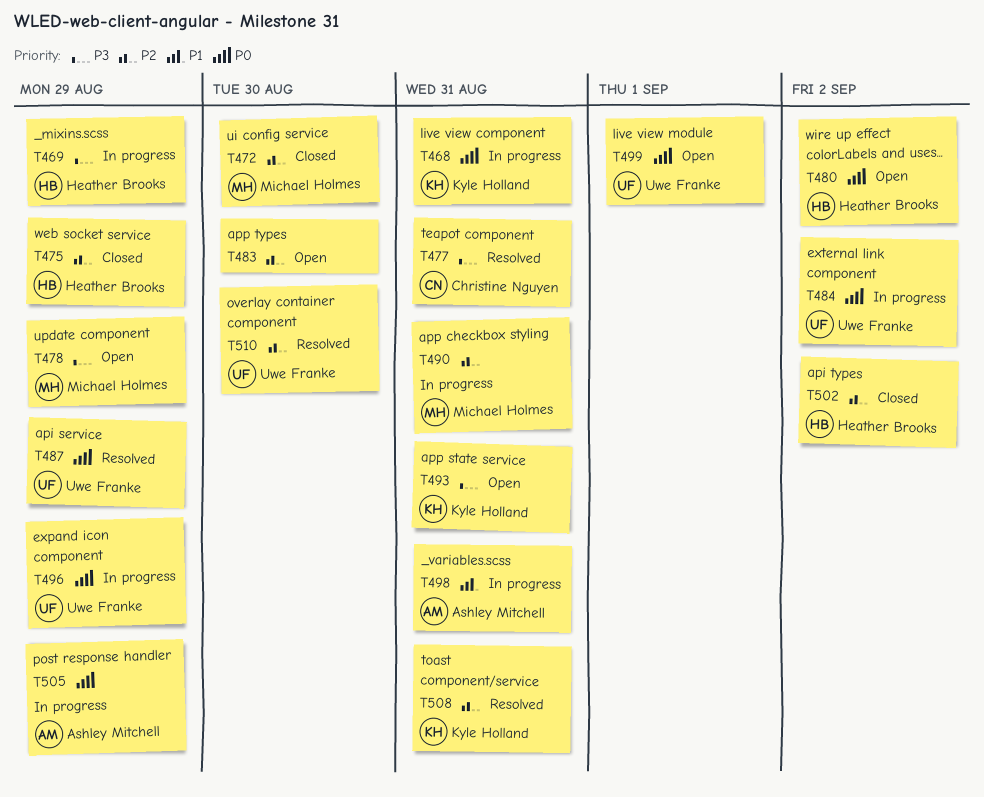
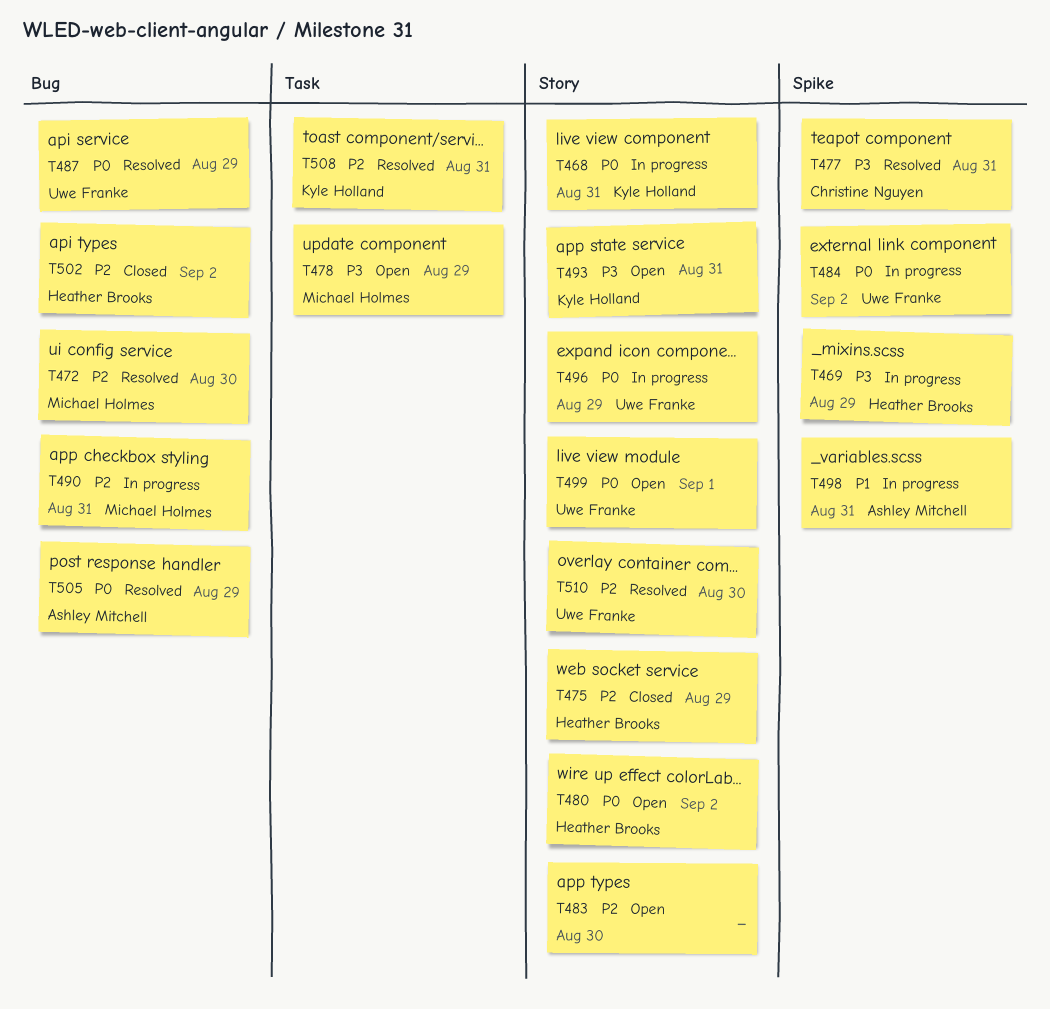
T472, status: Closed -> Resolved
T505, status: In progress -> Resolved

